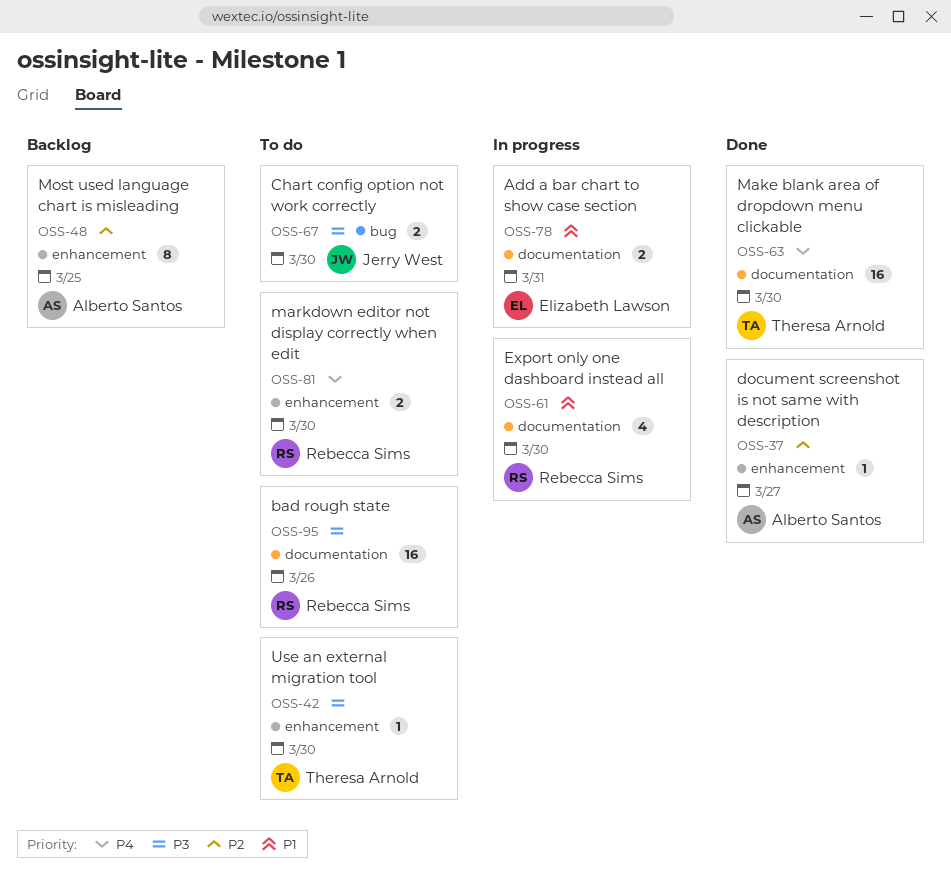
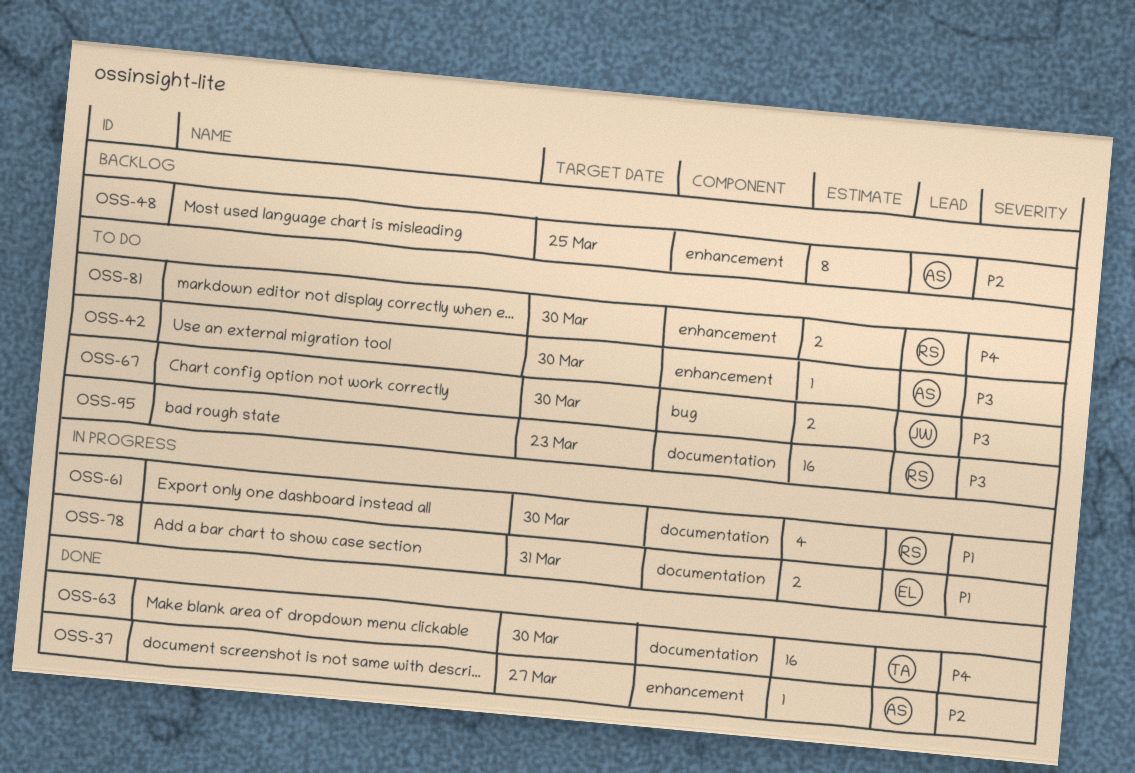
OSS-42, owner: Theresa Arnold -> Alberto Santos
OSS-95, due: Mar 26 -> Mar 23

